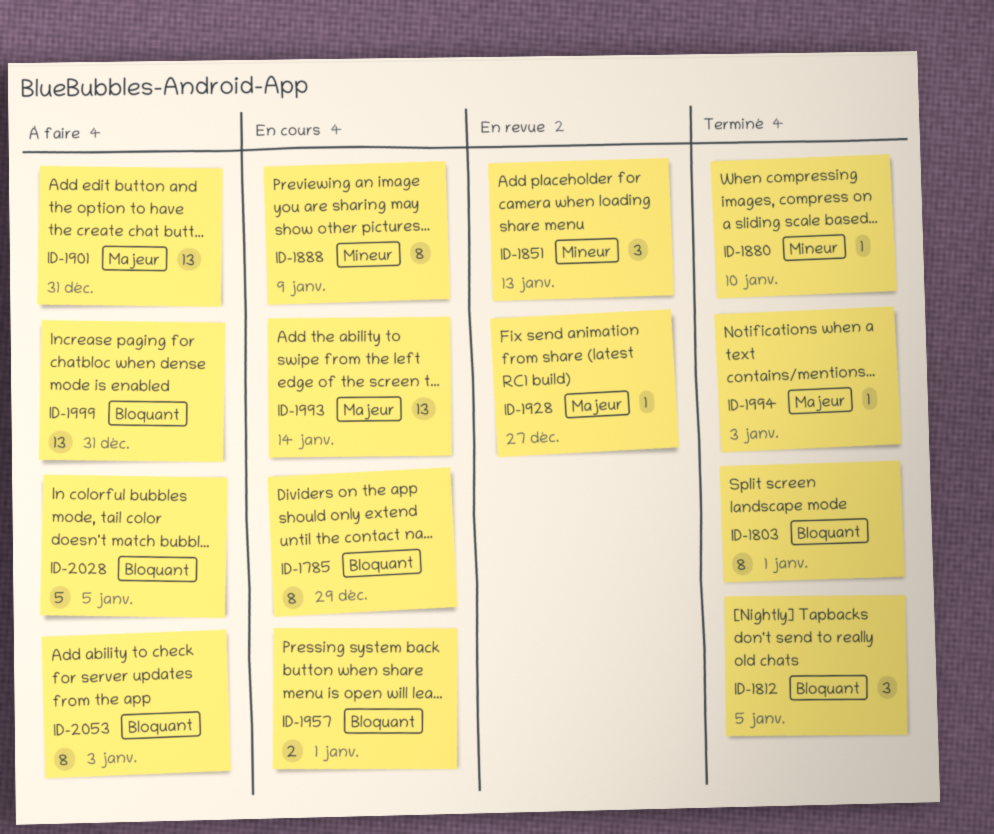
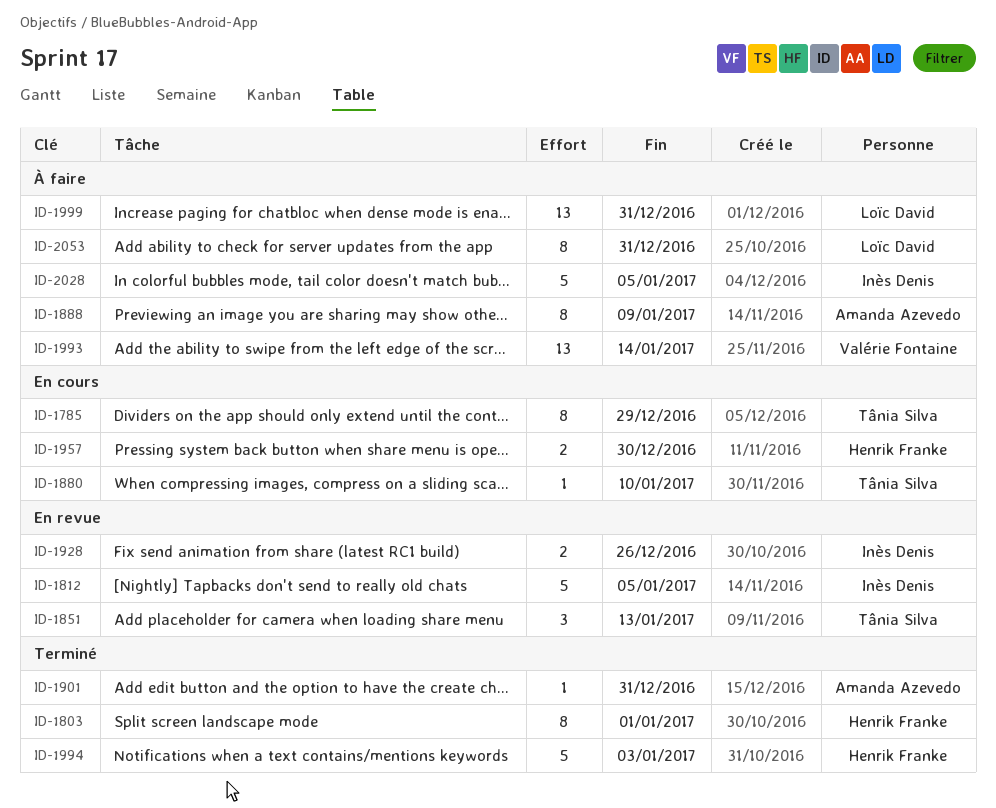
ID-1812, status: Terminé -> En revue
ID-1812, estimate: 3 -> 5
ID-1880, status: Terminé -> En cours
ID-1888, status: En cours -> À faire
ID-1901, status: À faire -> Terminé
ID-1901, estimate: 13 -> 1
ID-1928, estimate: 1 -> 2
ID-1928, due: Dec 27 -> Dec 26
ID-1957, due: Jan 1 -> Dec 30
ID-1993, status: En cours -> À faire
ID-1994, estimate: 1 -> 5
ID-2053, due: Jan 3 -> Dec 31

